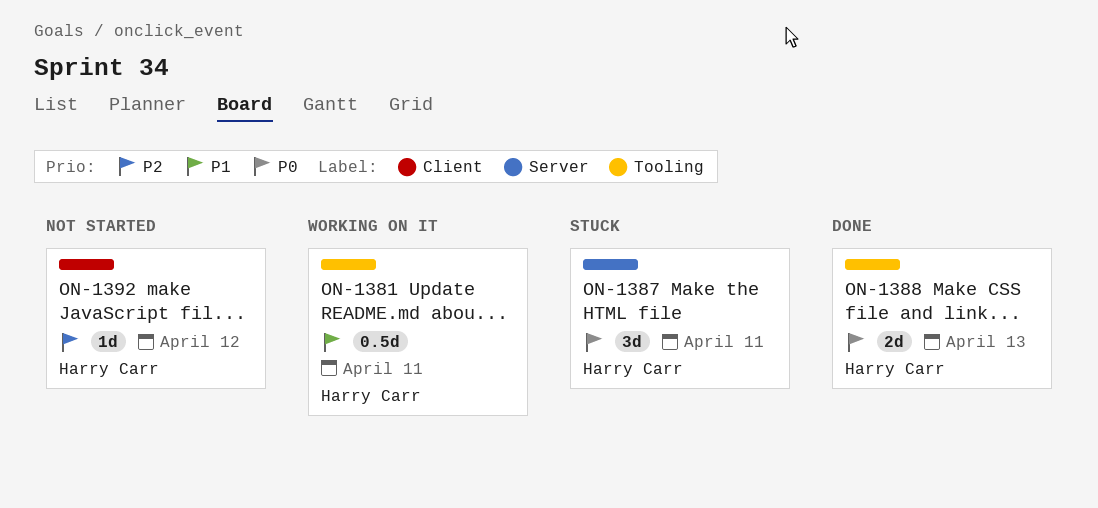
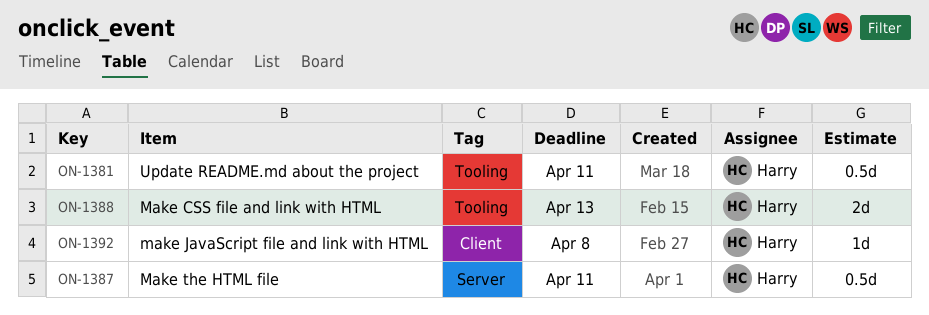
ON-1387, estimate: 3d -> 0.5d
ON-1392, due: Apr 12 -> Apr 8

